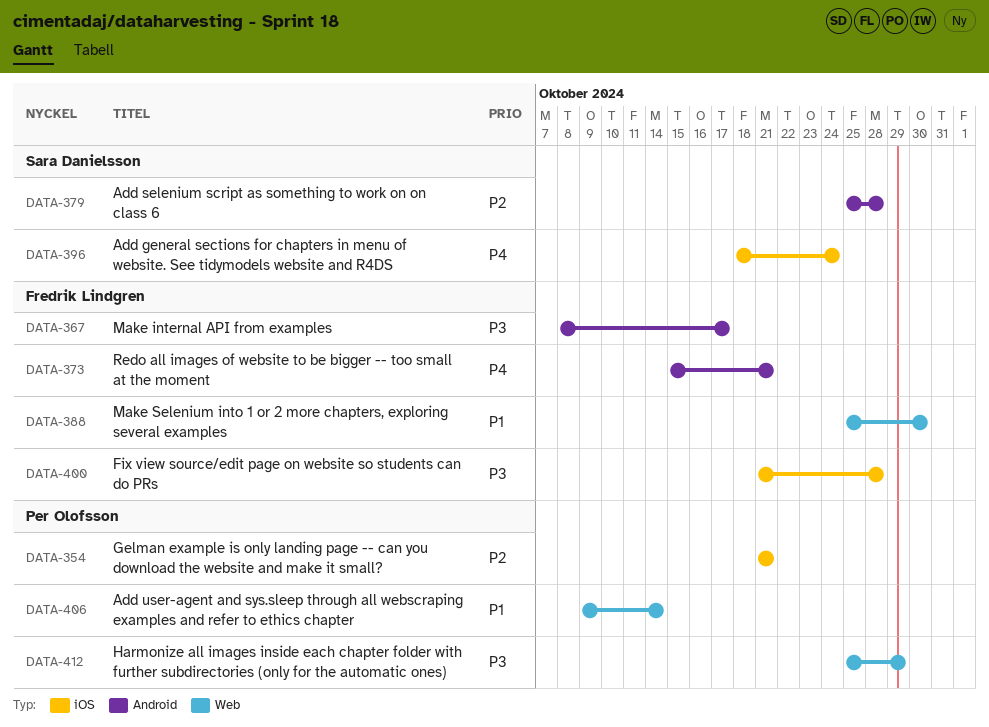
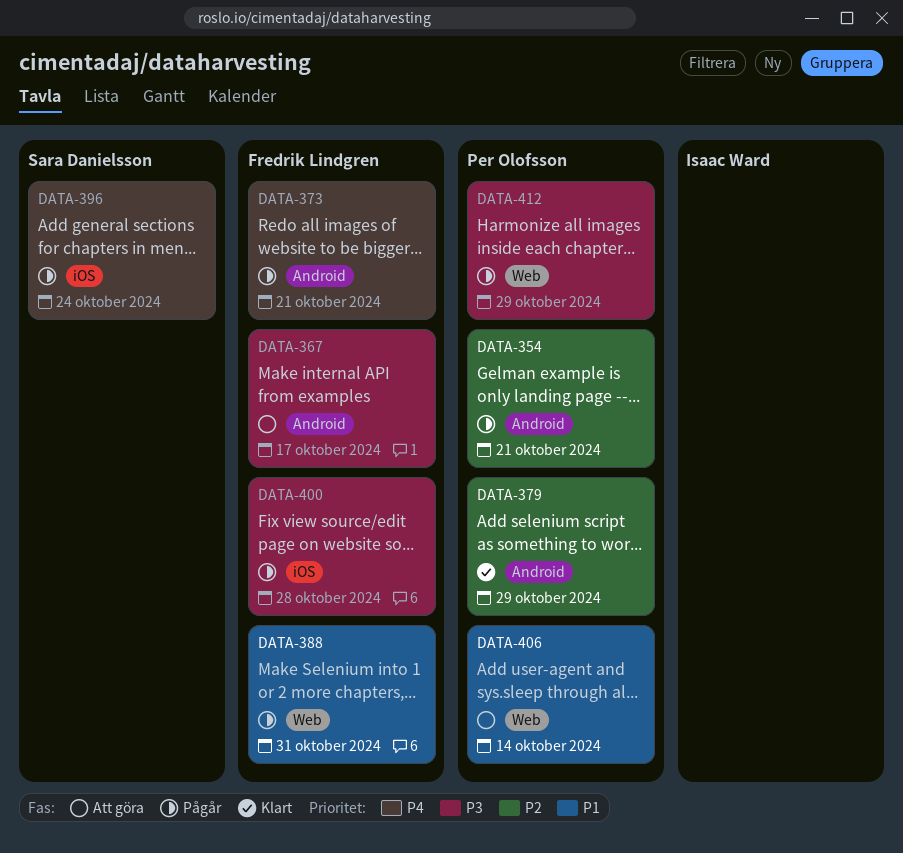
DATA-354, label: iOS -> Android
DATA-379, owner: Sara Danielsson -> Per Olofsson
DATA-379, due: Oct 28 -> Oct 29
DATA-388, due: Oct 30 -> Oct 31

